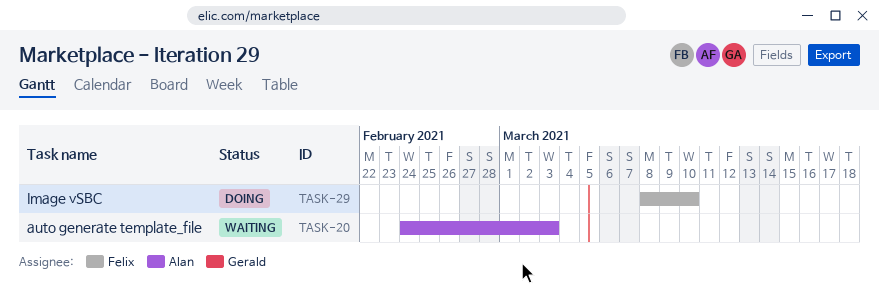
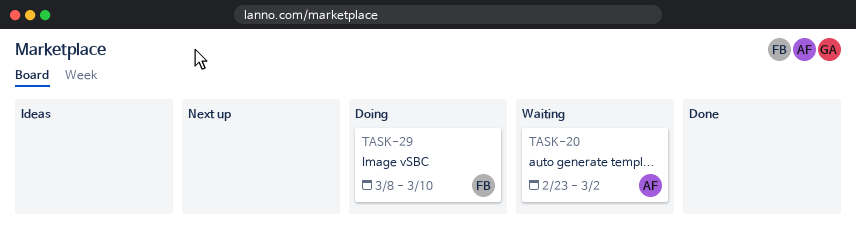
TASK-20, start: Feb 24 -> Feb 23
TASK-20, due: Mar 3 -> Mar 2

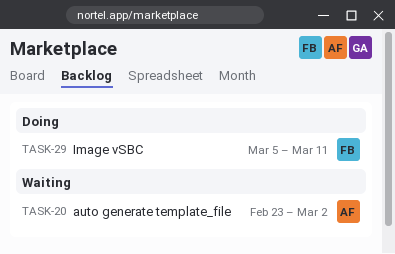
TASK-29, start: Mar 8 -> Mar 5
TASK-29, due: Mar 10 -> Mar 11

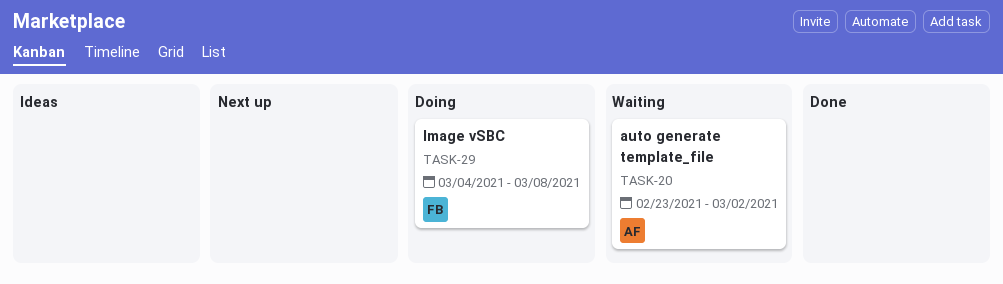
TASK-29, start: Mar 5 -> Mar 4
TASK-29, due: Mar 11 -> Mar 8

